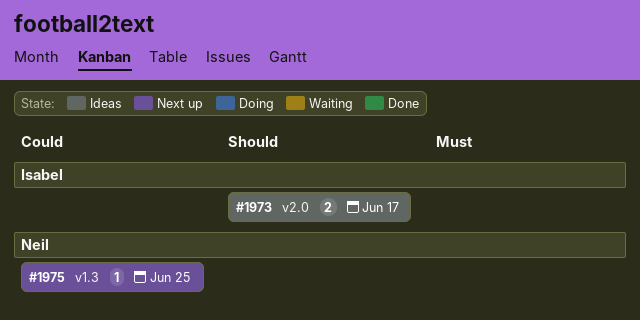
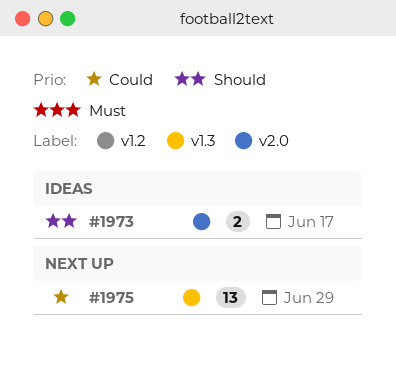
#1975, estimate: 1 -> 13
#1975, due: Jun 25 -> Jun 29

